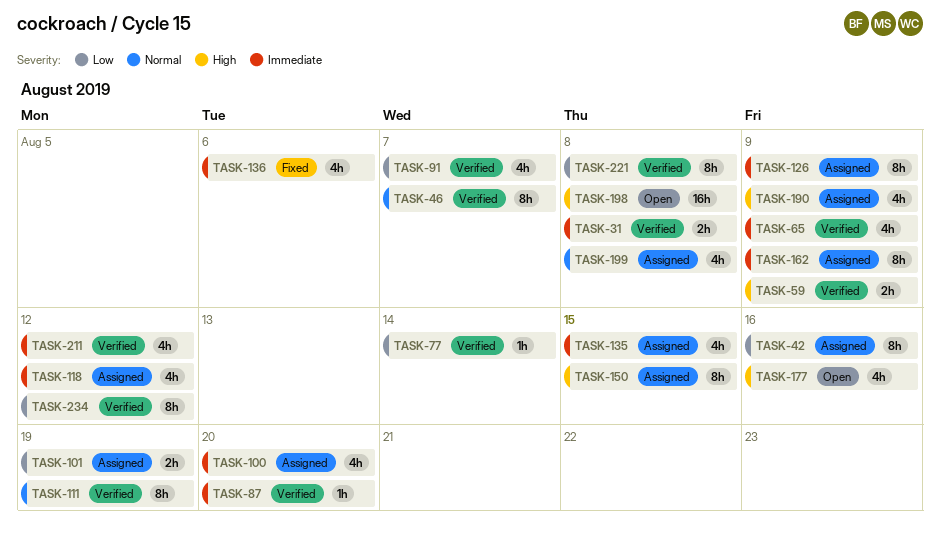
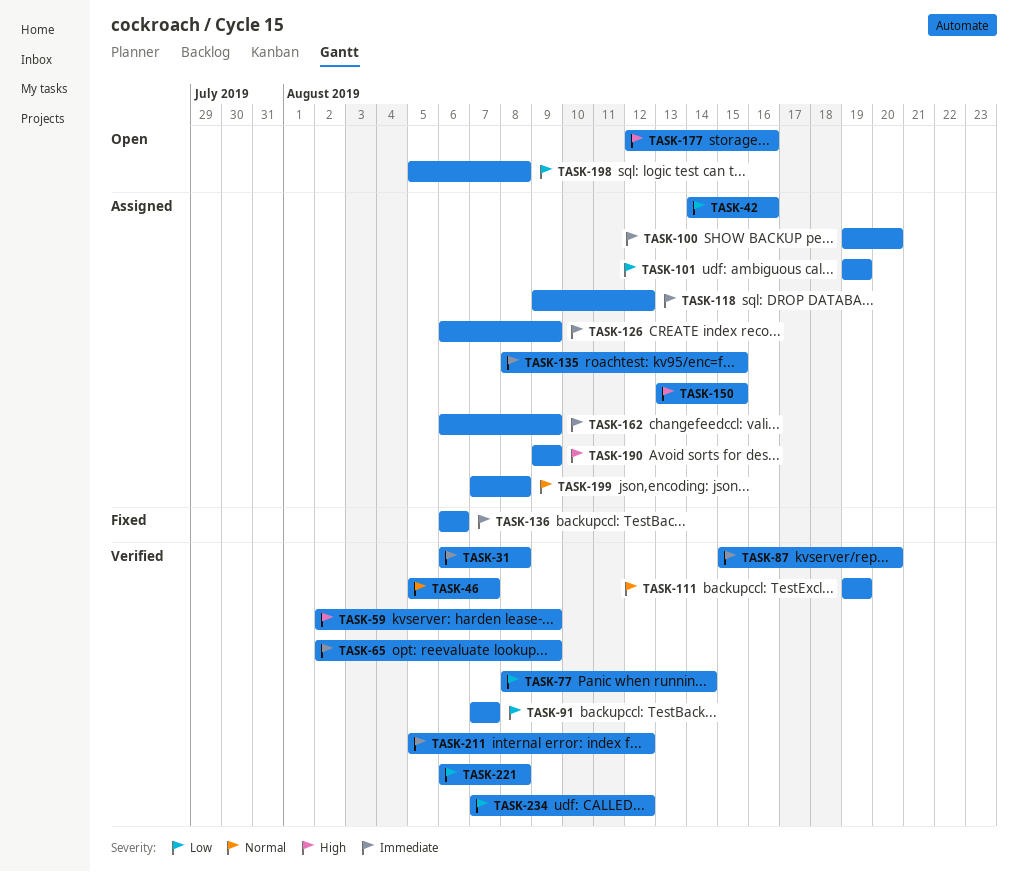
TASK-198, priority: High -> Low

